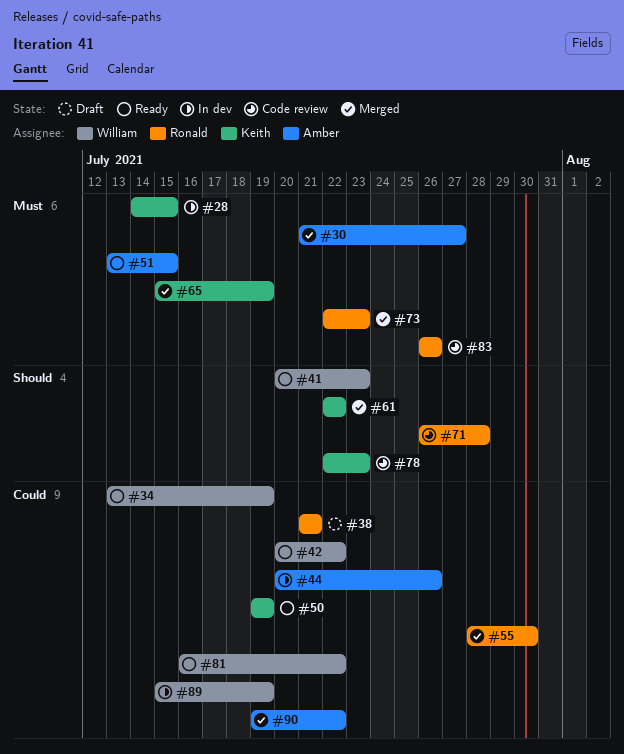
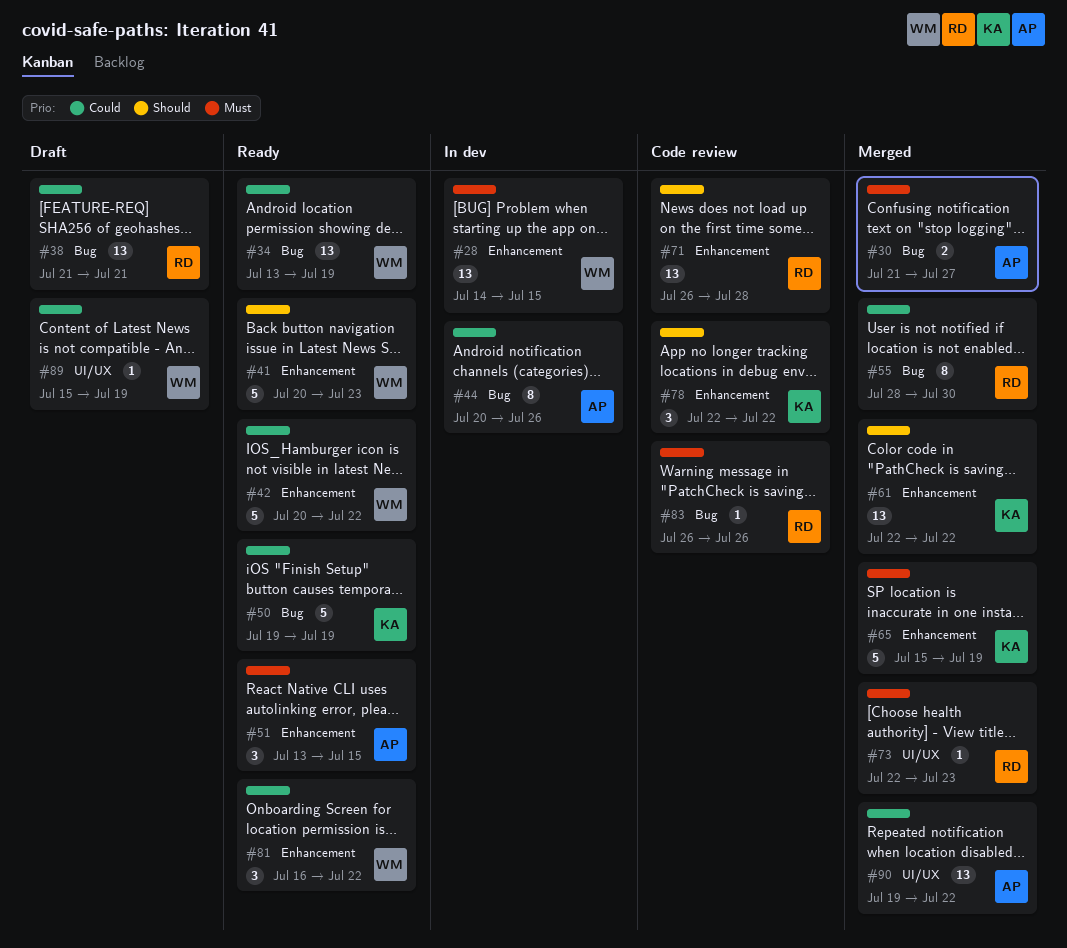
#28, owner: Keith -> William
#78, due: Jul 23 -> Jul 22
#89, status: In dev -> Draft

